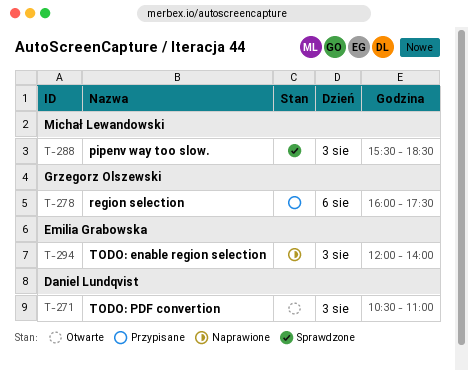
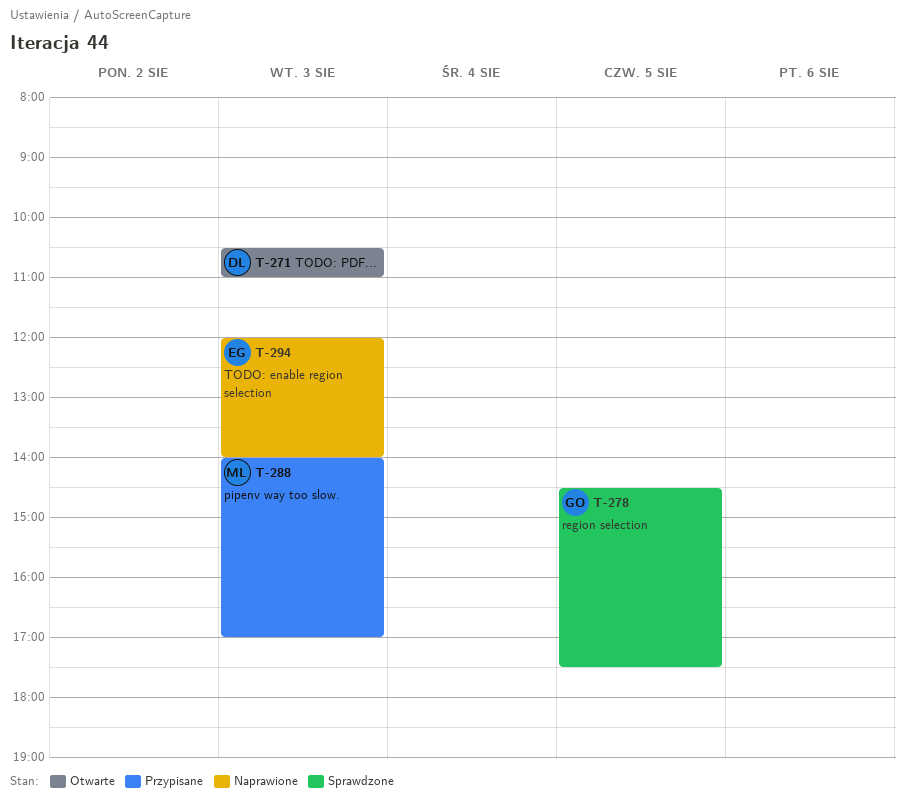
T-278, status: Przypisane -> Sprawdzone
T-278, day: Aug 6 -> Aug 5
T-278, begins: 16:00 -> 14:30
T-288, status: Sprawdzone -> Przypisane
T-288, begins: 15:30 -> 14:00
T-288, ends: 18:30 -> 17:00

